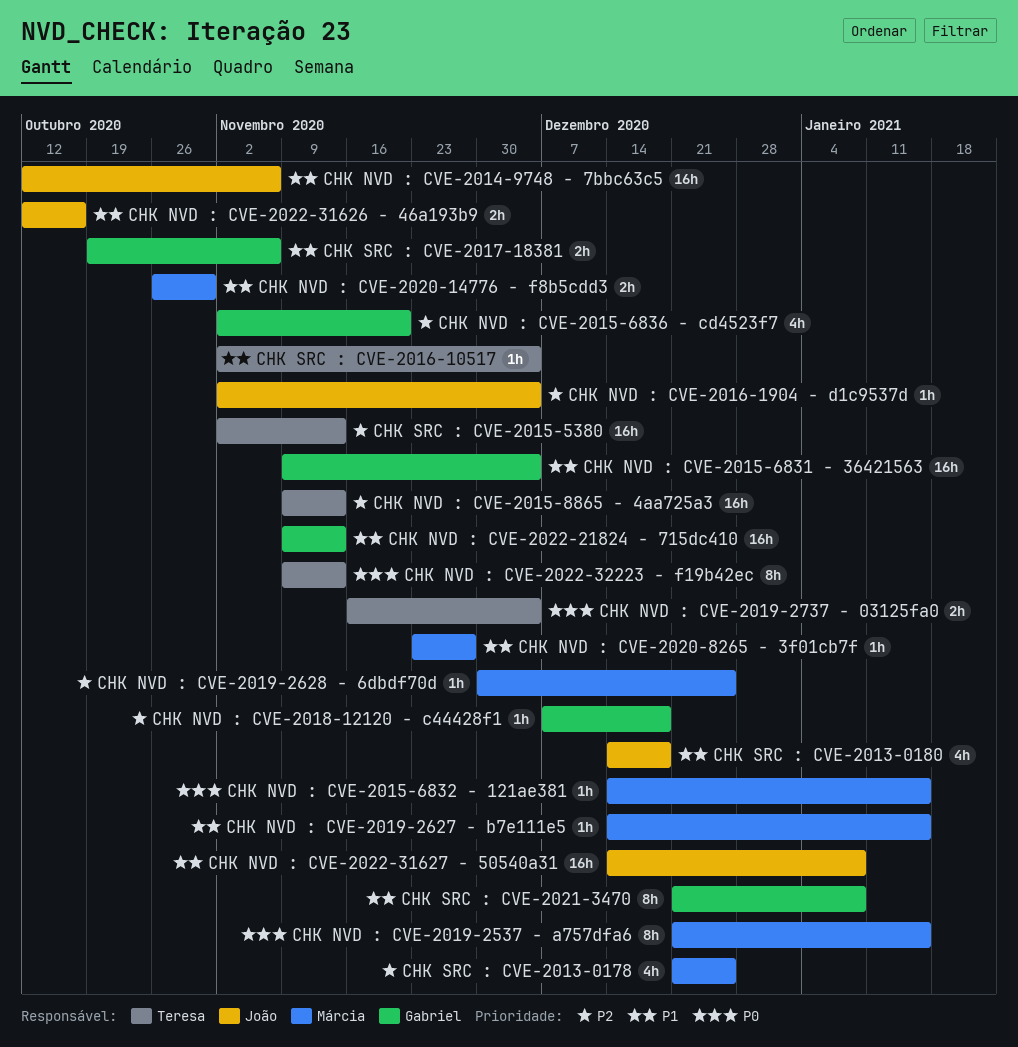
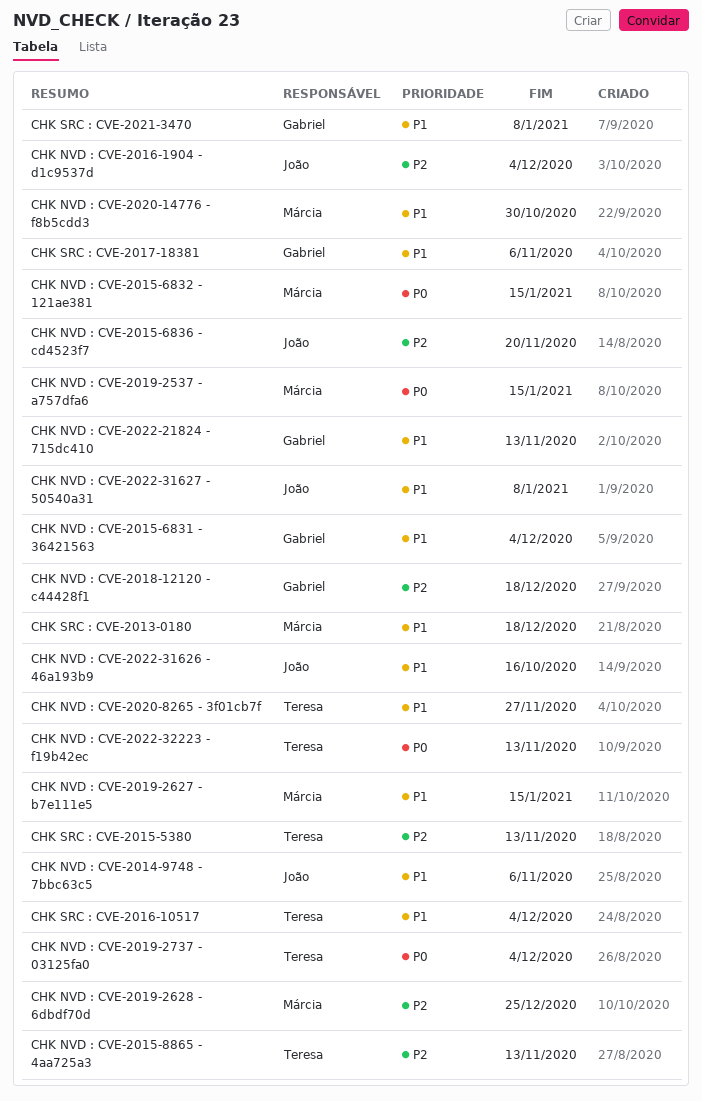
CHK NVD : CVE-2015-6836 - cd4523f7, owner: Gabriel -> João
CHK NVD : CVE-2020-8265 - 3f01cb7f, owner: Márcia -> Teresa
CHK SRC : CVE-2013-0178: present -> none
CHK SRC : CVE-2013-0180, owner: João -> Márcia

